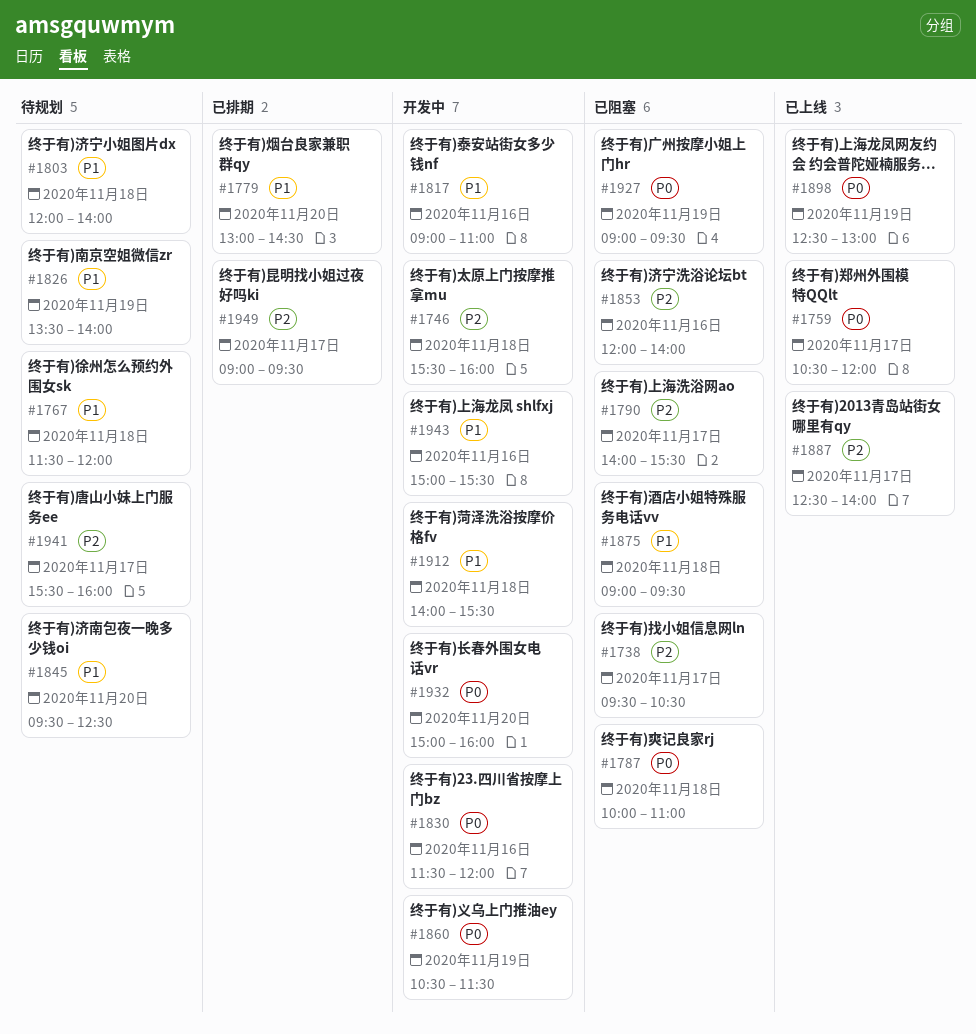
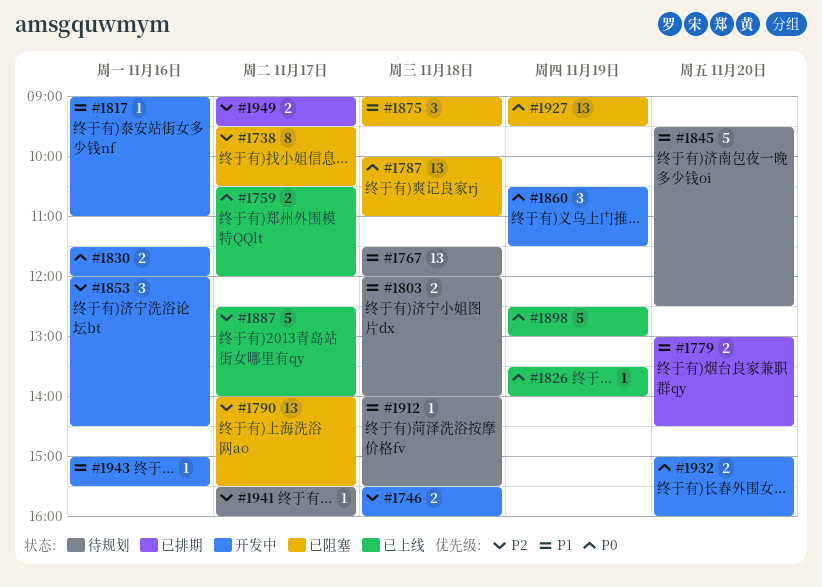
#1826, status: 待规划 -> 已上线
#1826, priority: P1 -> P0
#1853, status: 已阻塞 -> 开发中
#1853, ends: 14:00 -> 14:30
#1912, status: 开发中 -> 待规划

